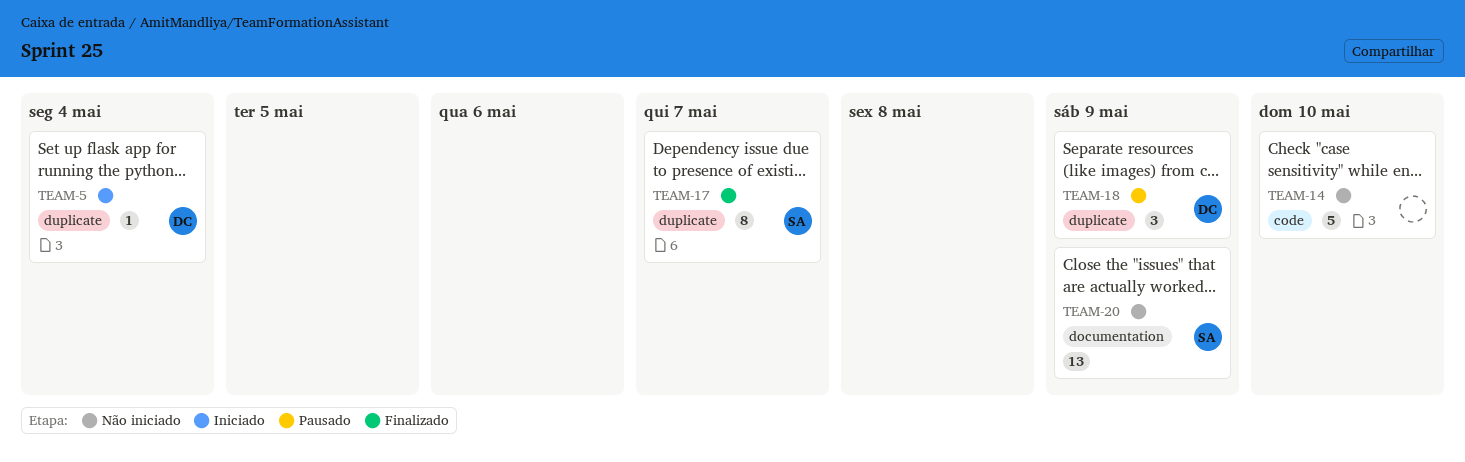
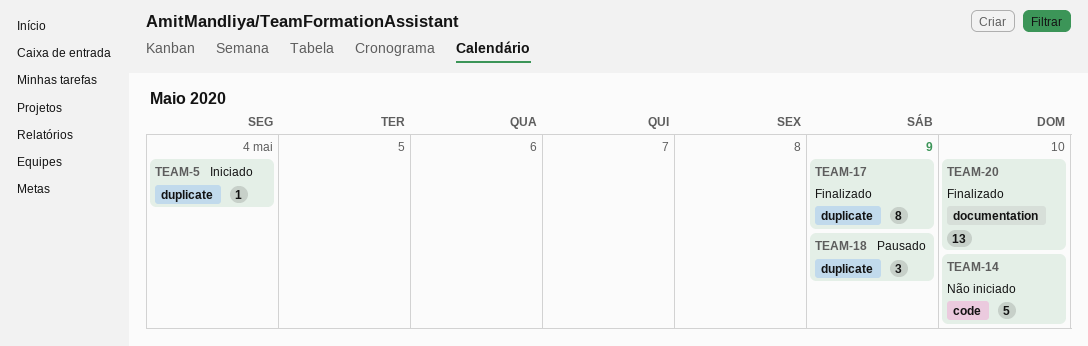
TEAM-17, due: May 7 -> May 9
TEAM-20, status: Não iniciado -> Finalizado
TEAM-20, due: May 9 -> May 10

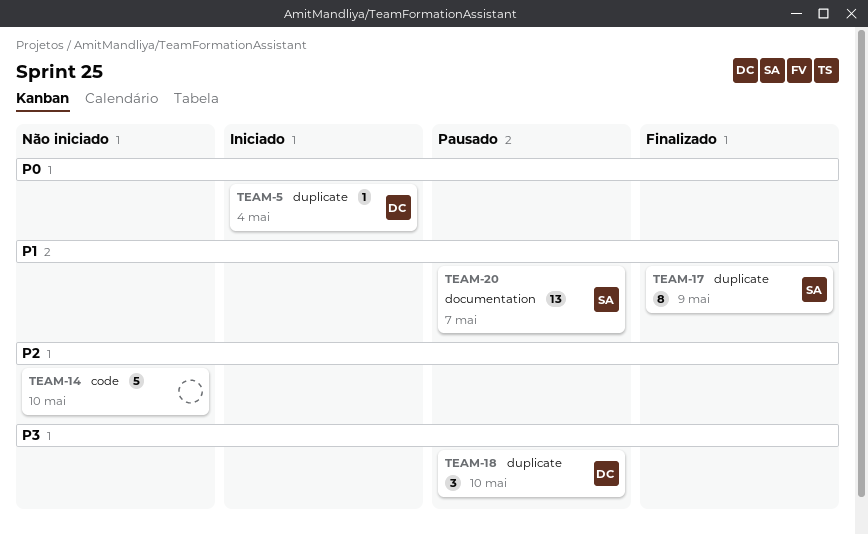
TEAM-18, due: May 9 -> May 10
TEAM-20, status: Finalizado -> Pausado
TEAM-20, due: May 10 -> May 7

